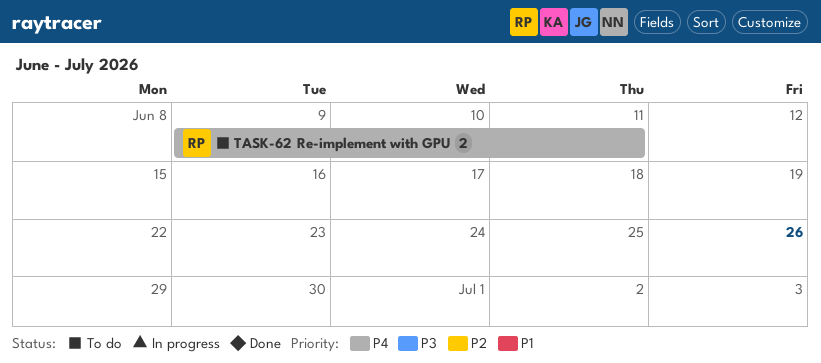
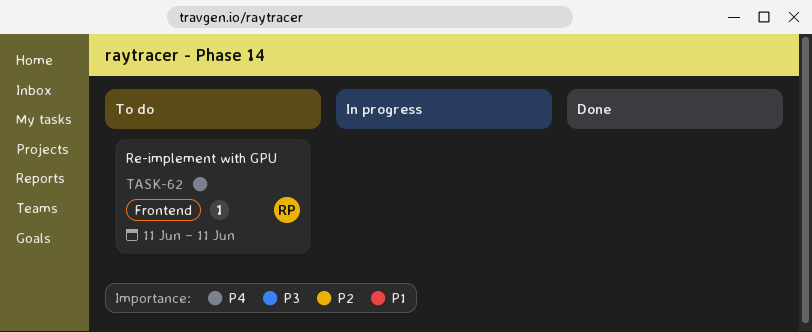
TASK-62, estimate: 2 -> 1
TASK-62, start: Jun 9 -> Jun 11

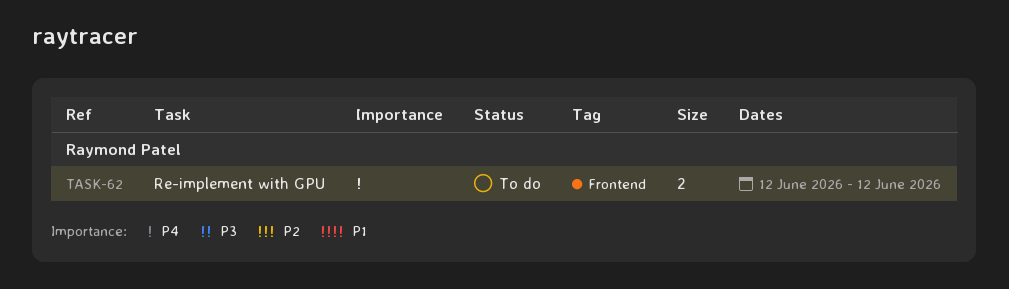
TASK-62, estimate: 1 -> 2
TASK-62, start: Jun 11 -> Jun 12
TASK-62, due: Jun 11 -> Jun 12

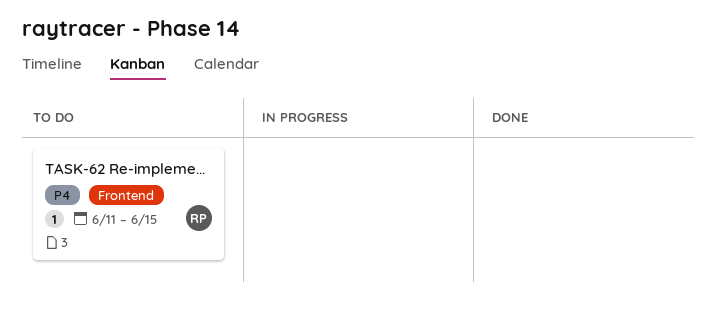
TASK-62, estimate: 2 -> 1
TASK-62, start: Jun 12 -> Jun 11
TASK-62, due: Jun 12 -> Jun 15

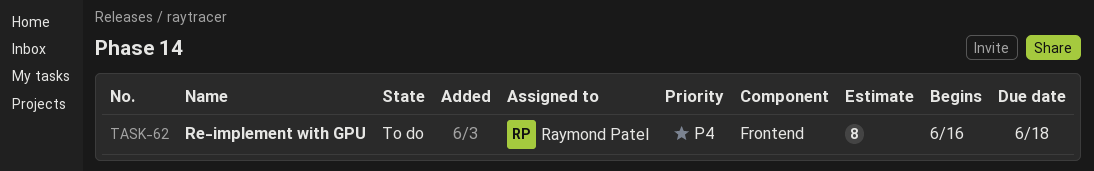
TASK-62, estimate: 1 -> 8
TASK-62, start: Jun 11 -> Jun 16
TASK-62, due: Jun 15 -> Jun 18

